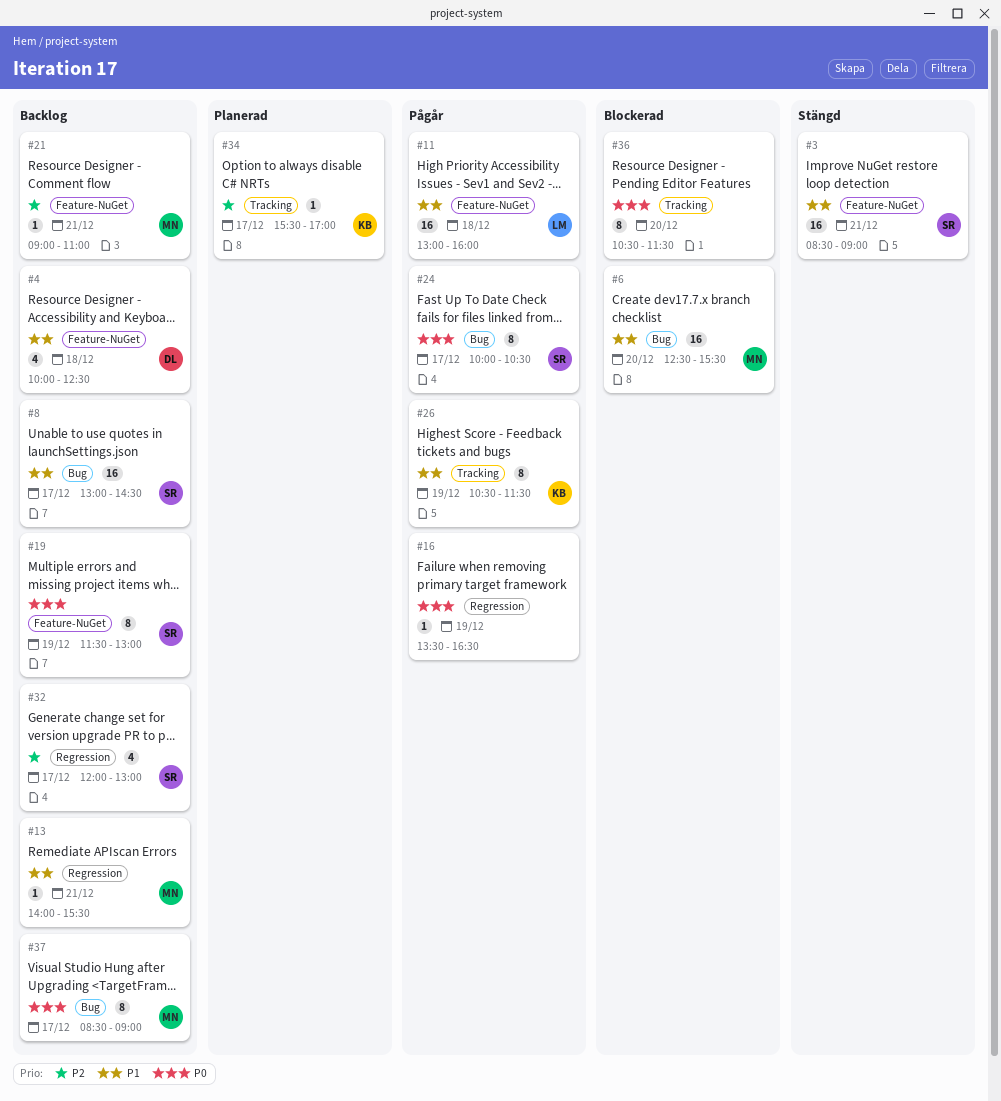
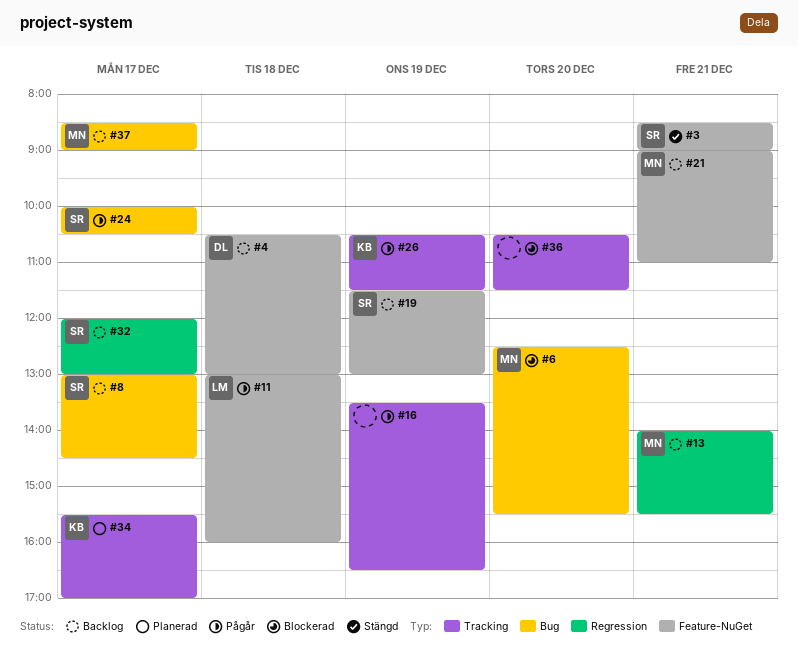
#4, begins: 10:00 -> 10:30
#4, ends: 12:30 -> 13:00
#16, label: Regression -> Tracking

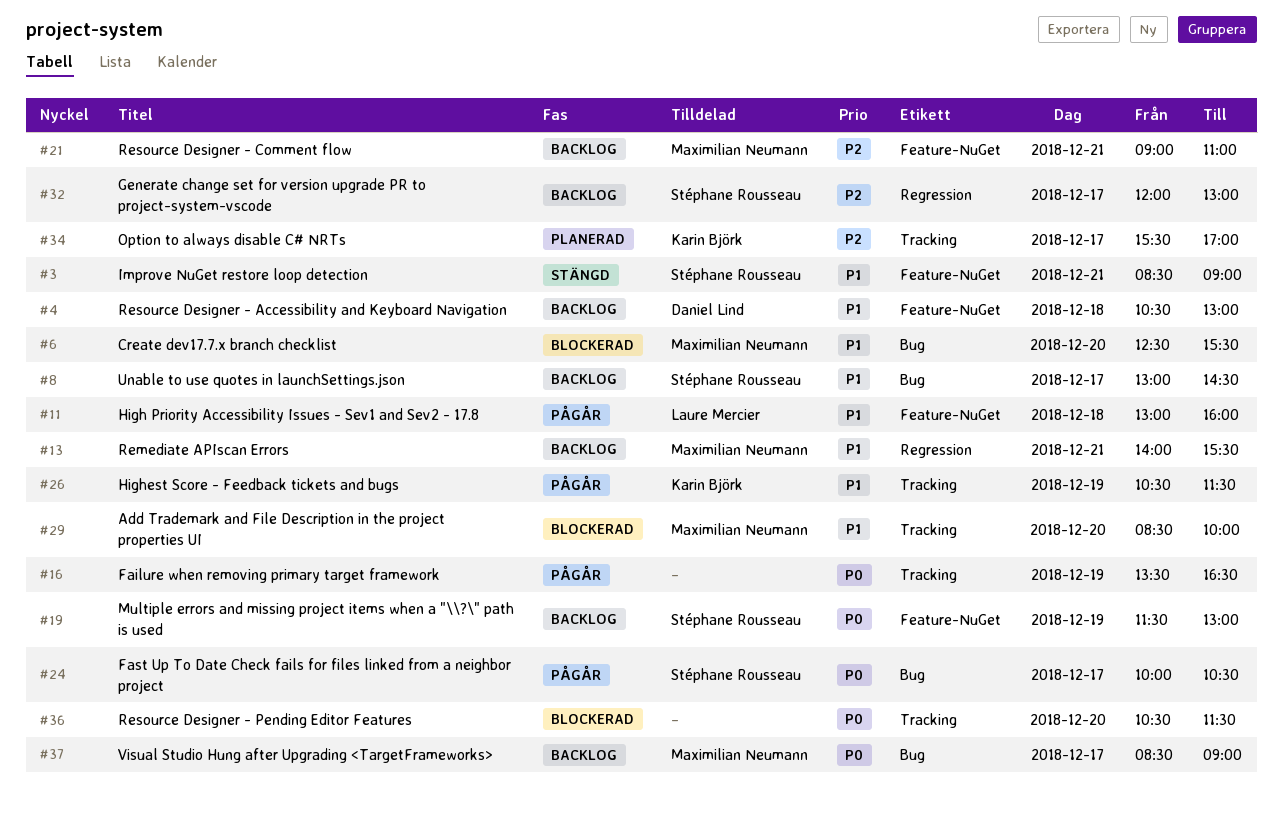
#29: none -> present

